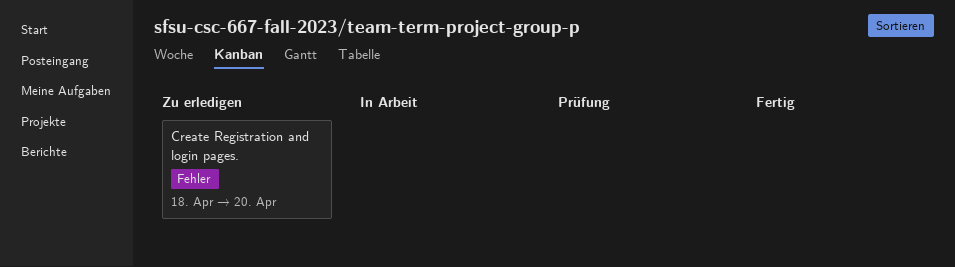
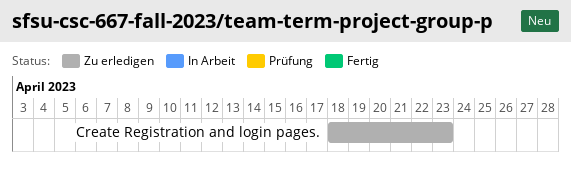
Create Registration and login pages., due: Apr 20 -> Apr 23

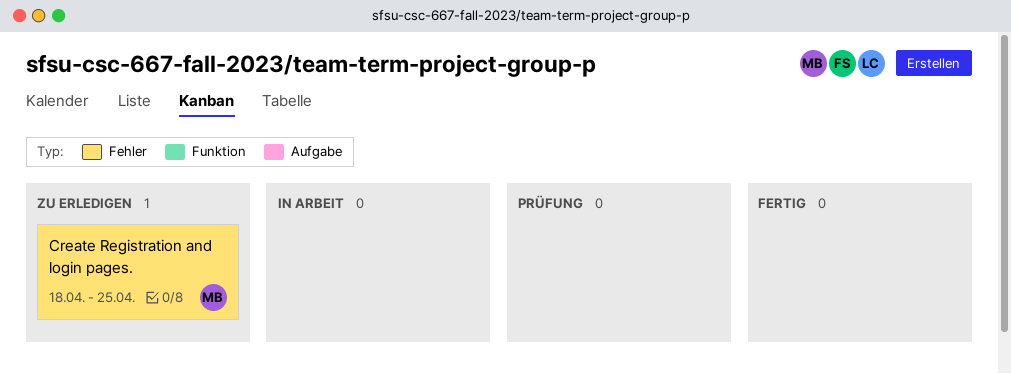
Create Registration and login pages., due: Apr 23 -> Apr 25

